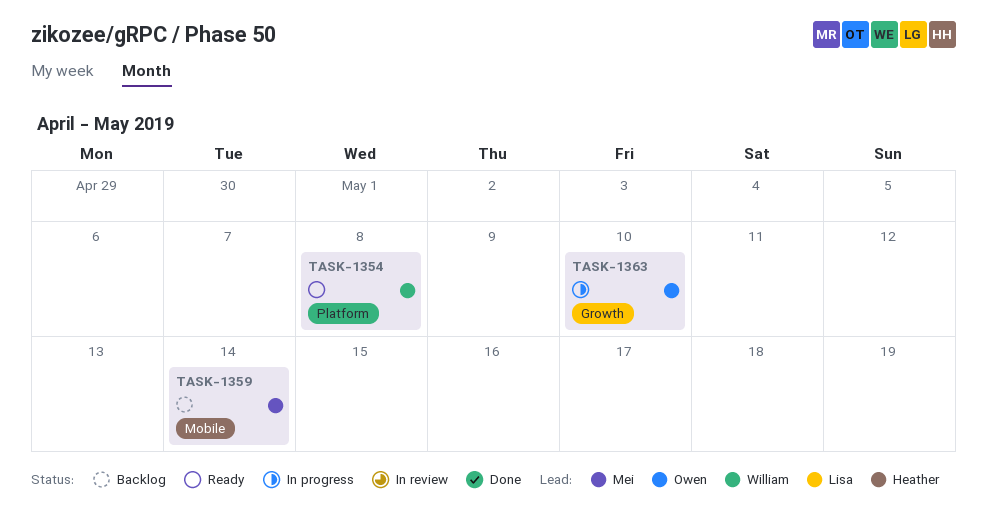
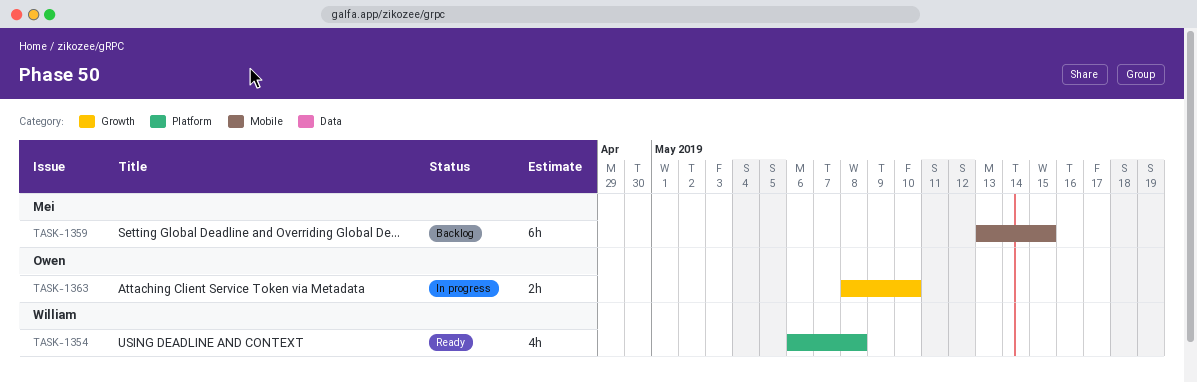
TASK-1359, due: May 14 -> May 15

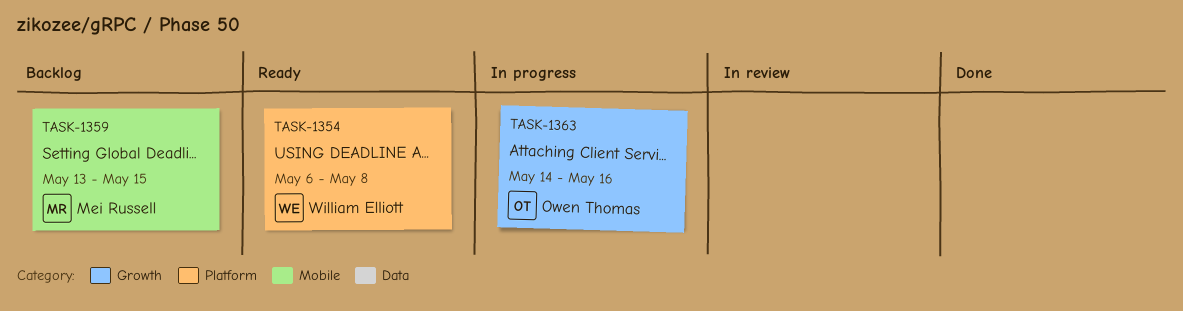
TASK-1363, start: May 8 -> May 14
TASK-1363, due: May 10 -> May 16

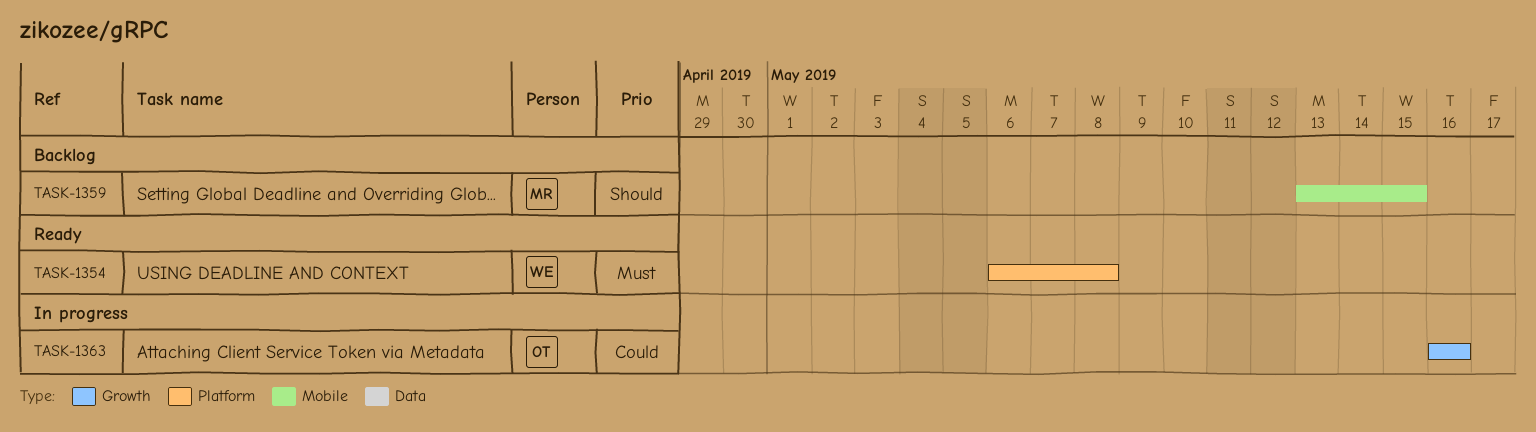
TASK-1363, start: May 14 -> May 16

